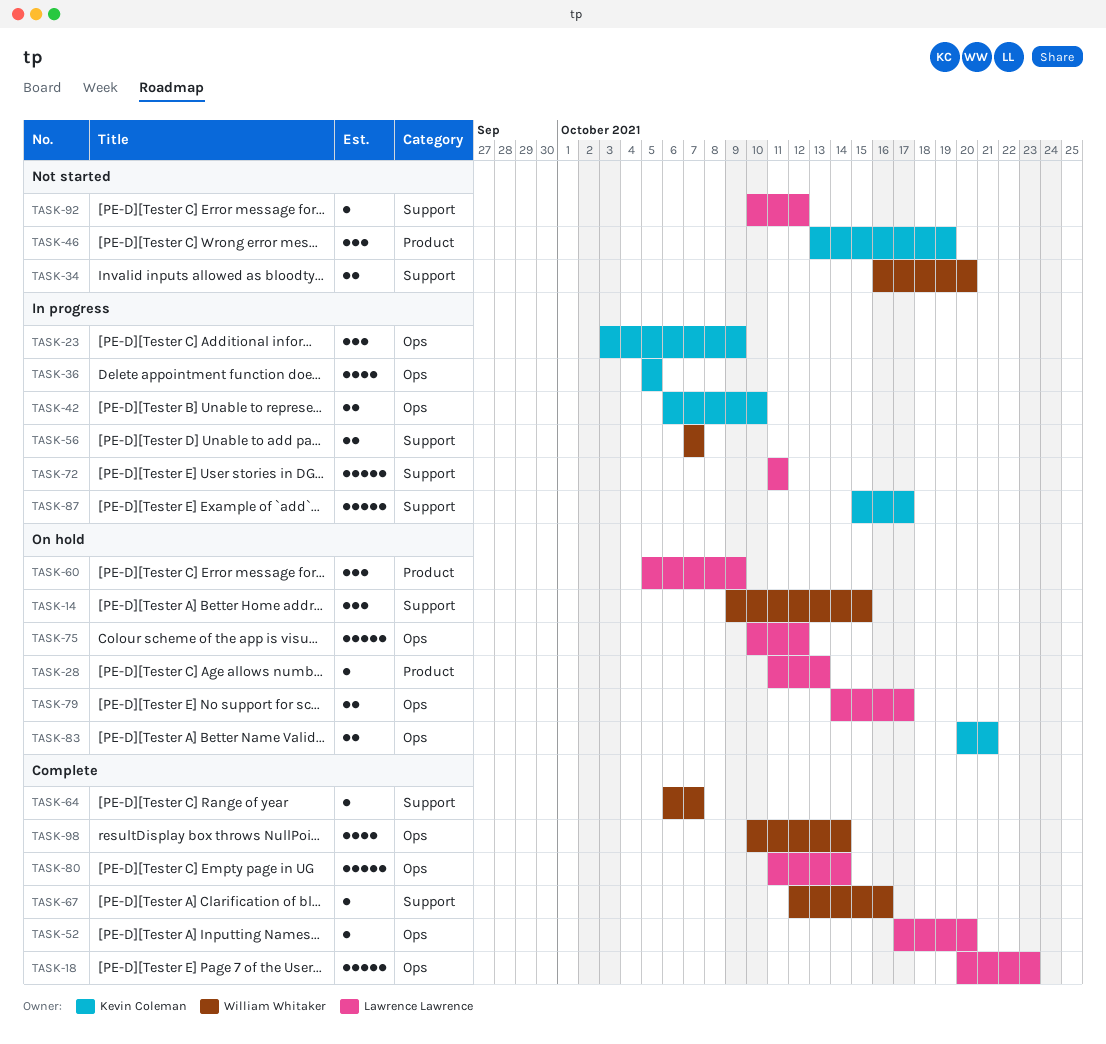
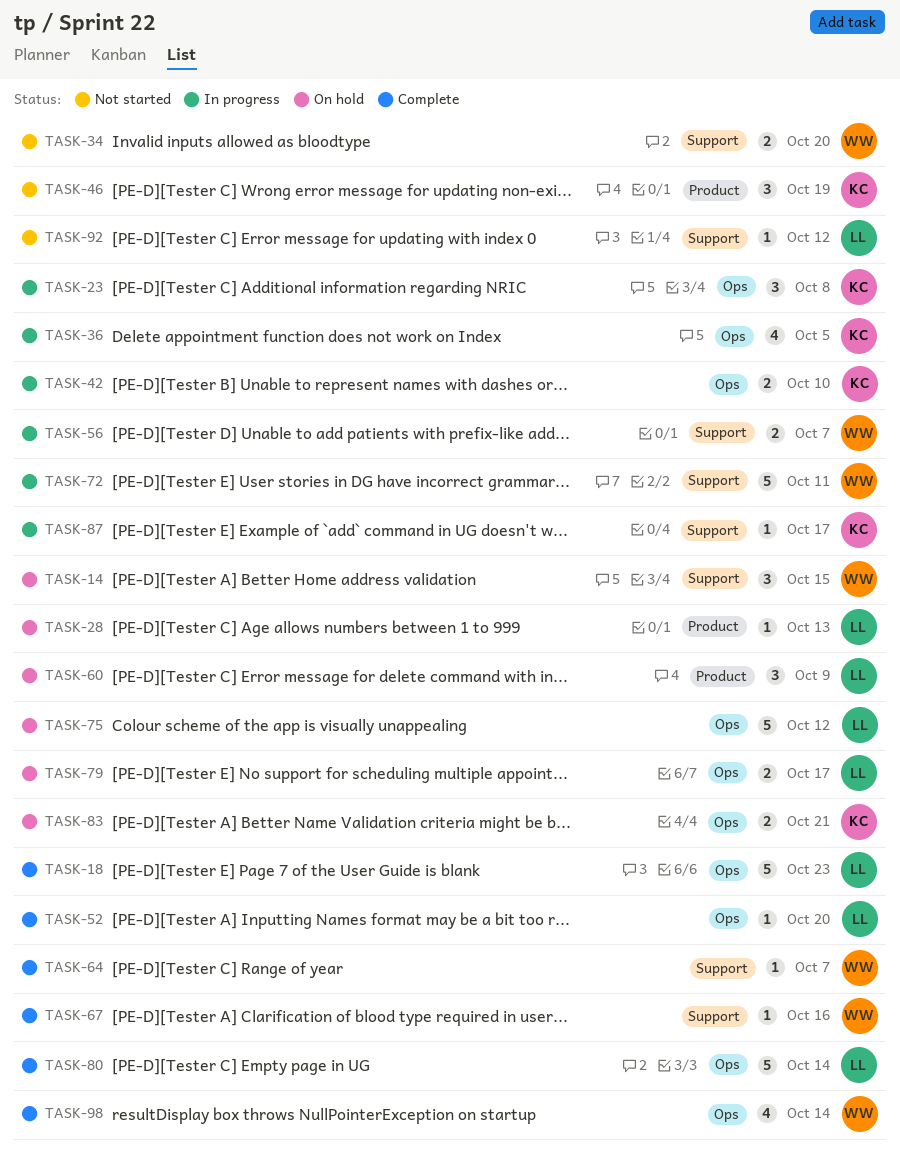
TASK-23, due: Oct 9 -> Oct 8
TASK-72, owner: Lawrence Lawrence -> William Whitaker
TASK-87, estimate: 5 -> 1

